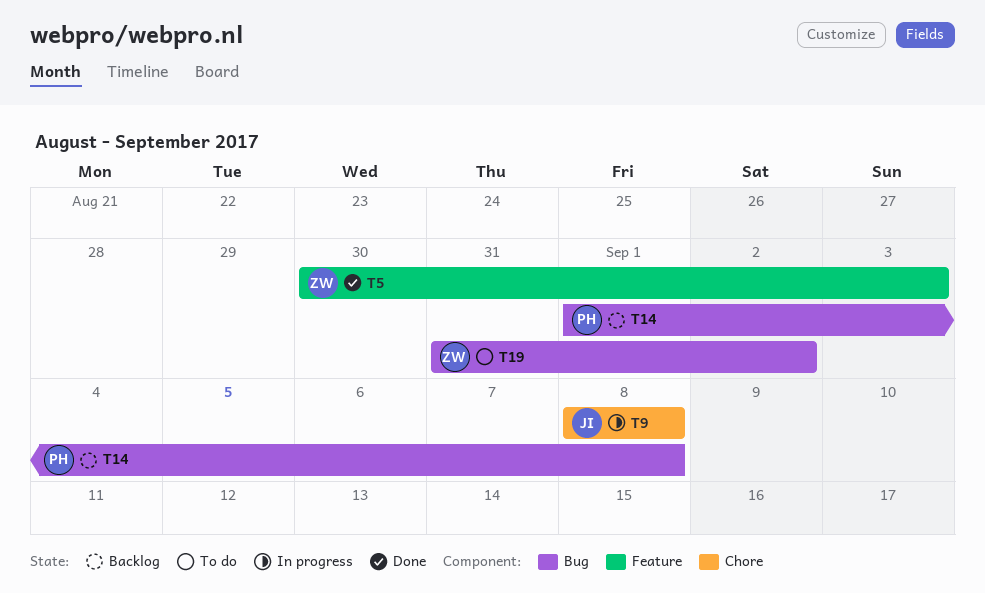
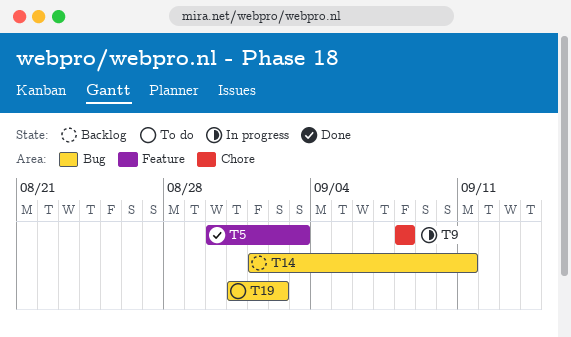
T14, due: Sep 8 -> Sep 11

